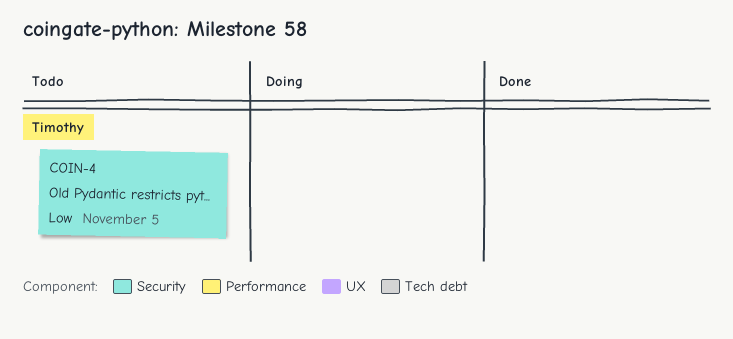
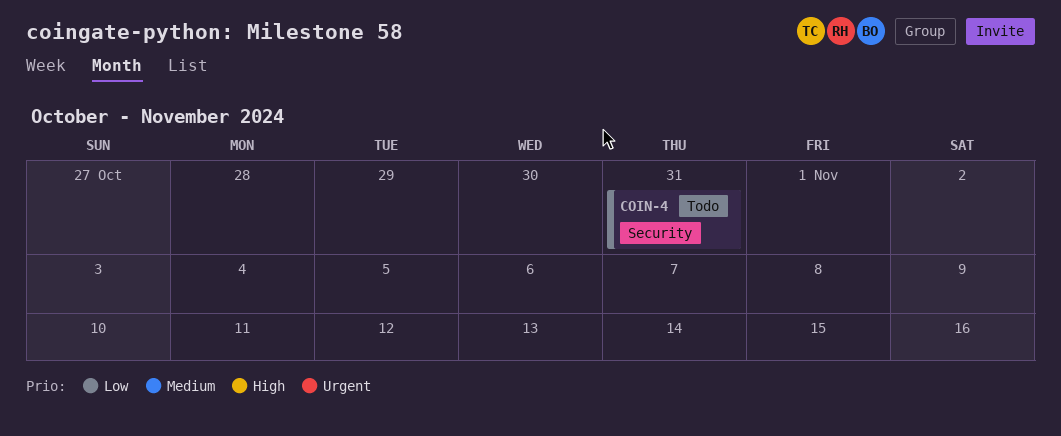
COIN-4, due: Nov 5 -> Oct 31

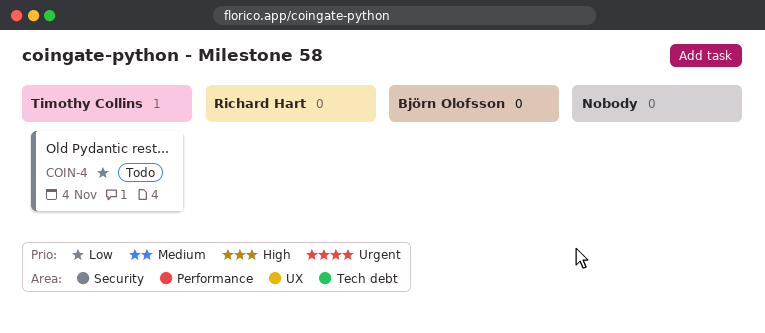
COIN-4, due: Oct 31 -> Nov 4

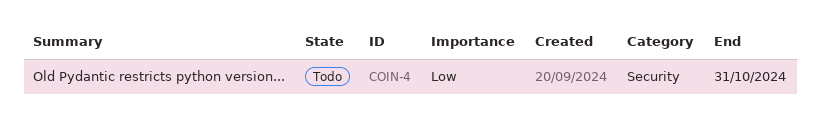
COIN-4, due: Nov 4 -> Oct 31

